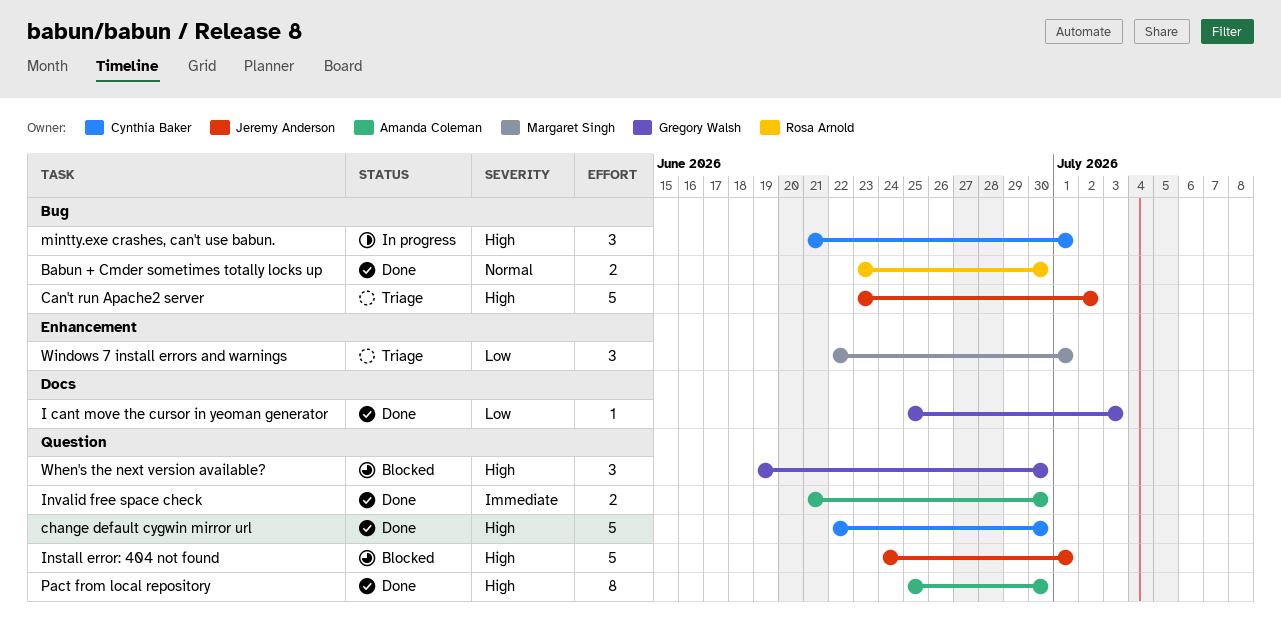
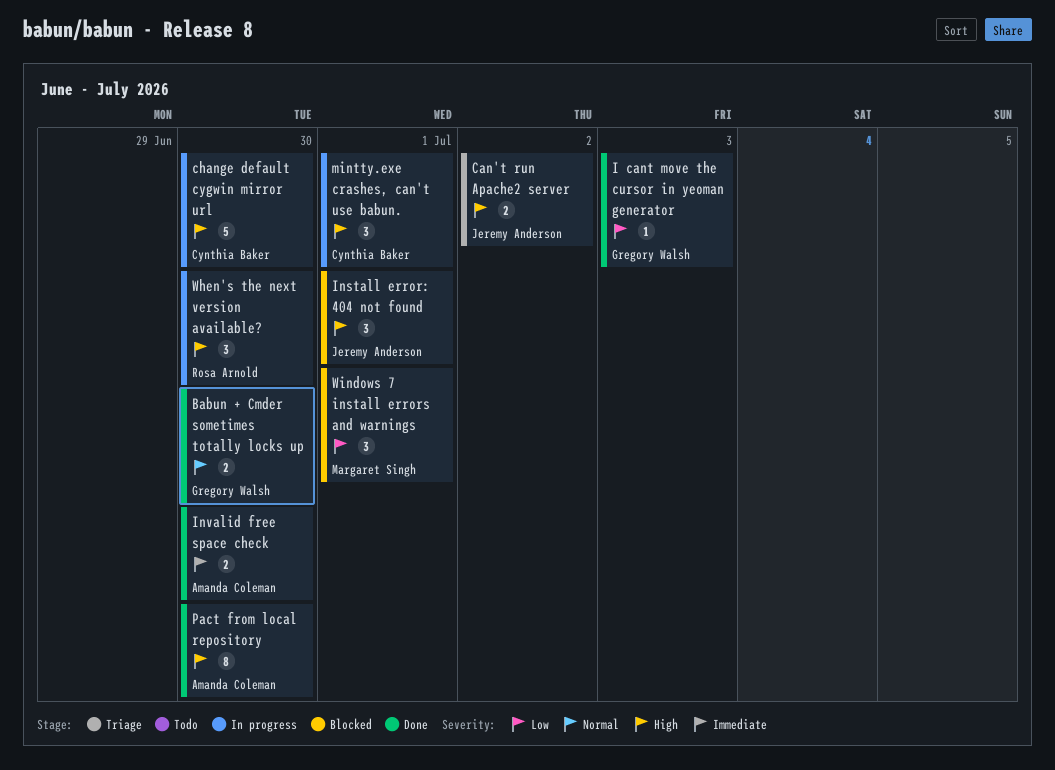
Babun + Cmder sometimes totally locks up, owner: Rosa Arnold -> Gregory Walsh
Can't run Apache2 server, estimate: 5 -> 2
change default cygwin mirror url, status: Done -> In progress
Install error: 404 not found, estimate: 5 -> 3
When's the next version available?, status: Blocked -> In progress
When's the next version available?, owner: Gregory Walsh -> Rosa Arnold
Windows 7 install errors and warnings, status: Triage -> Blocked

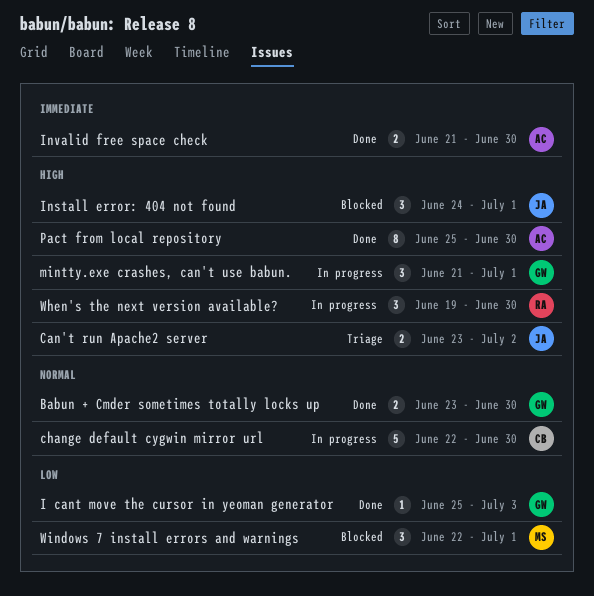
change default cygwin mirror url, priority: High -> Normal
mintty.exe crashes, can't use babun., owner: Cynthia Baker -> Gregory Walsh

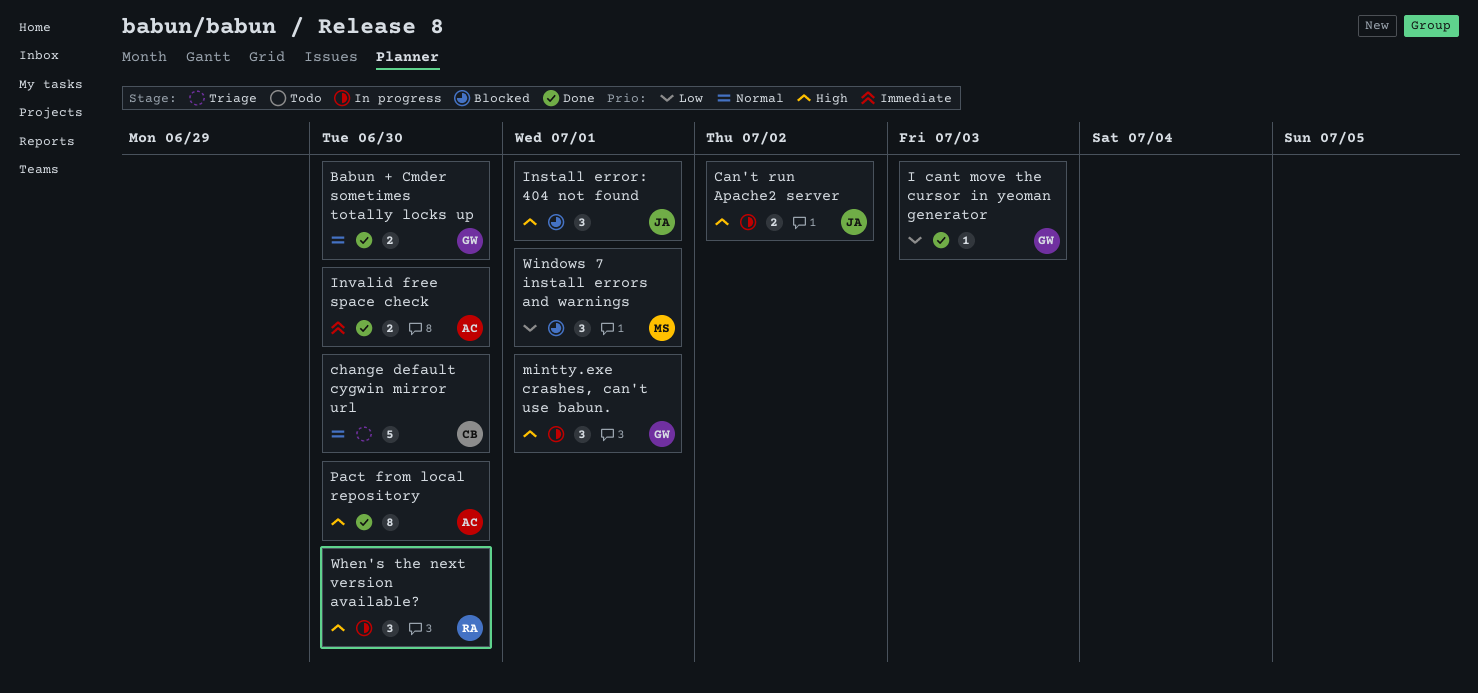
Can't run Apache2 server, status: Triage -> In progress
change default cygwin mirror url, status: In progress -> Triage

